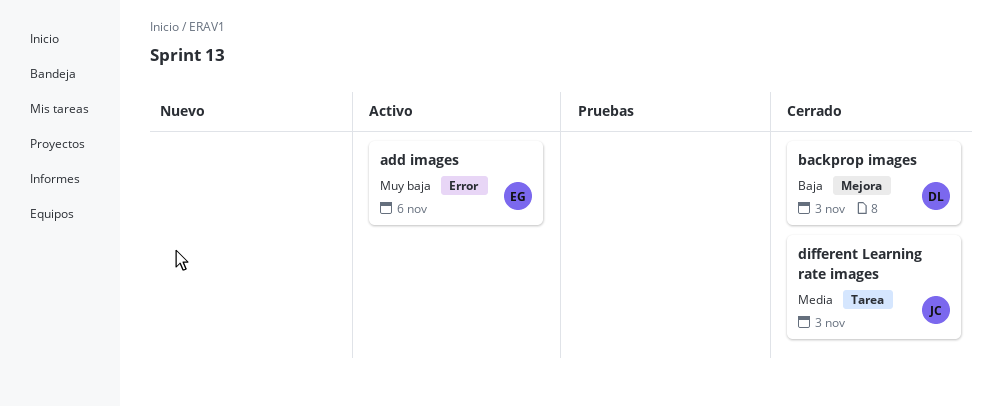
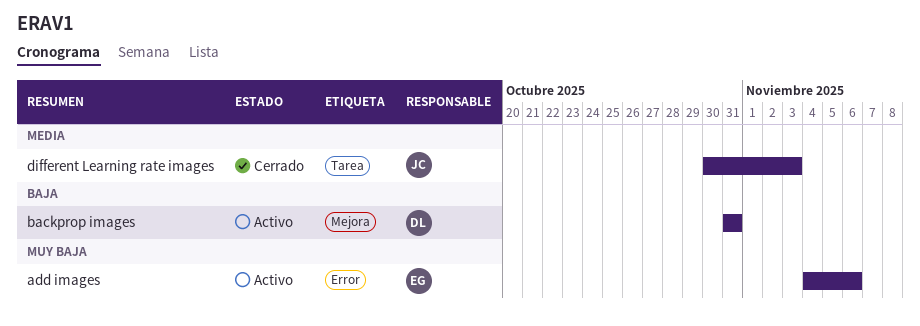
backprop images, status: Cerrado -> Activo
backprop images, due: Nov 3 -> Oct 31

